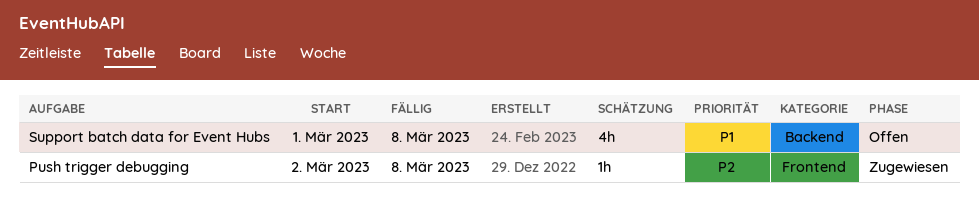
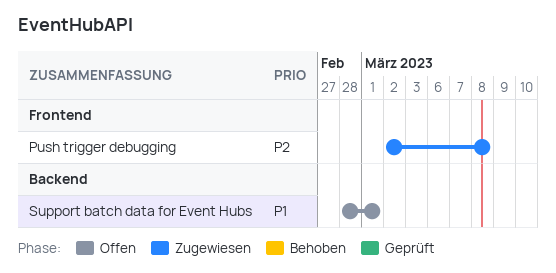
Support batch data for Event Hubs, start: Mar 1 -> Feb 28
Support batch data for Event Hubs, due: Mar 8 -> Mar 1

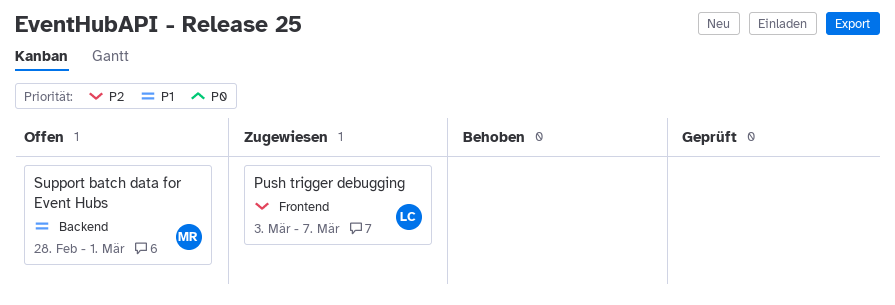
Push trigger debugging, start: Mar 2 -> Mar 3
Push trigger debugging, due: Mar 8 -> Mar 7

